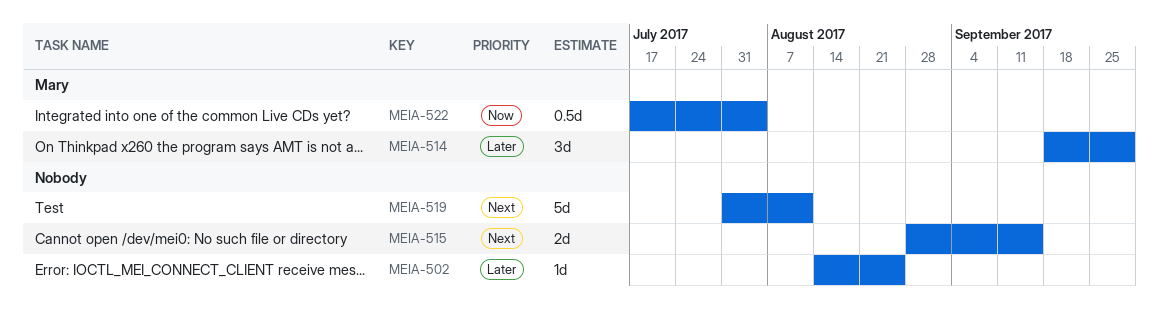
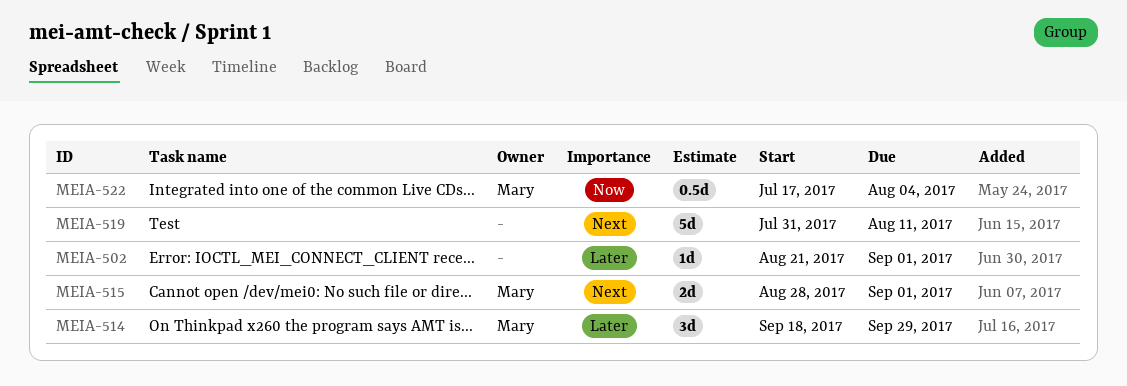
MEIA-502, start: Aug 14 -> Aug 21
MEIA-502, due: Aug 25 -> Sep 1
MEIA-515, owner: none -> Mary
MEIA-515, due: Sep 15 -> Sep 1

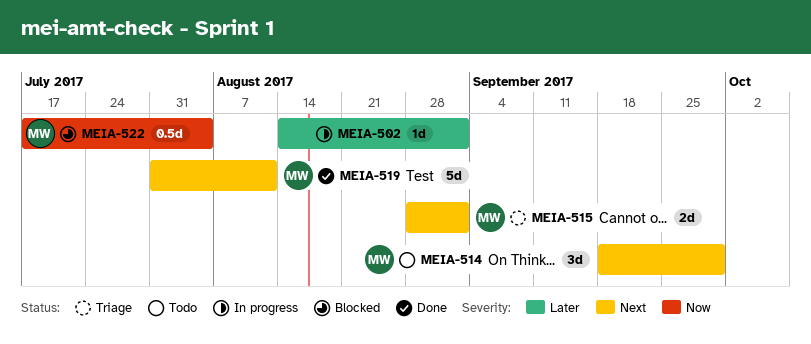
MEIA-502, start: Aug 21 -> Aug 14
MEIA-514, priority: Later -> Next
MEIA-519, owner: none -> Mary

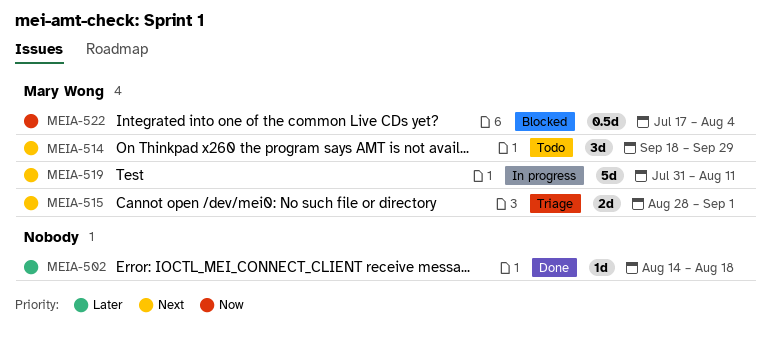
MEIA-502, status: In progress -> Done
MEIA-502, due: Sep 1 -> Aug 18
MEIA-519, status: Done -> In progress

